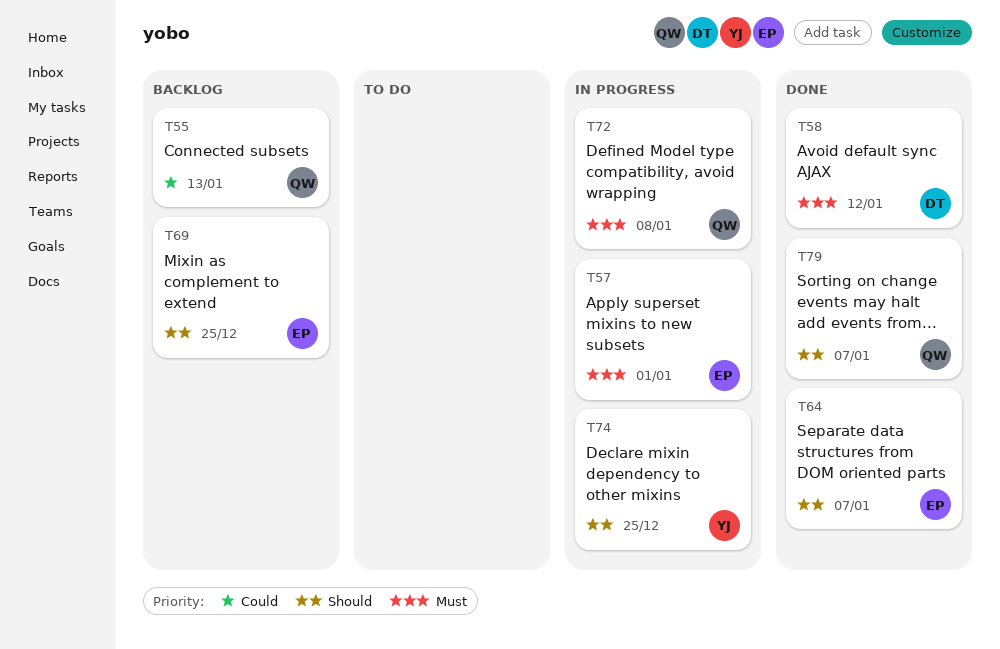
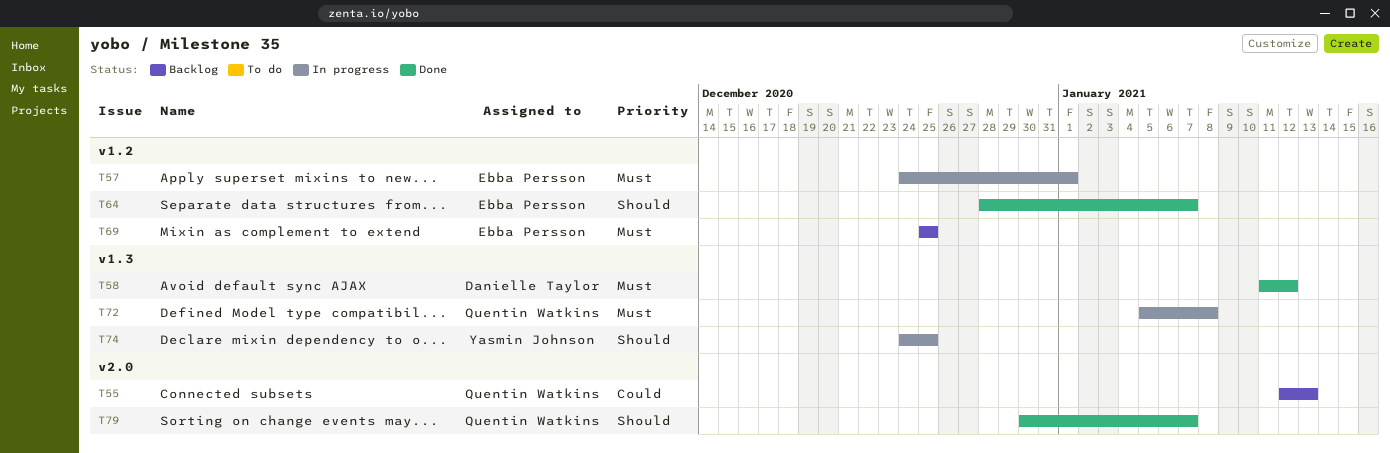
T69, priority: Should -> Must

